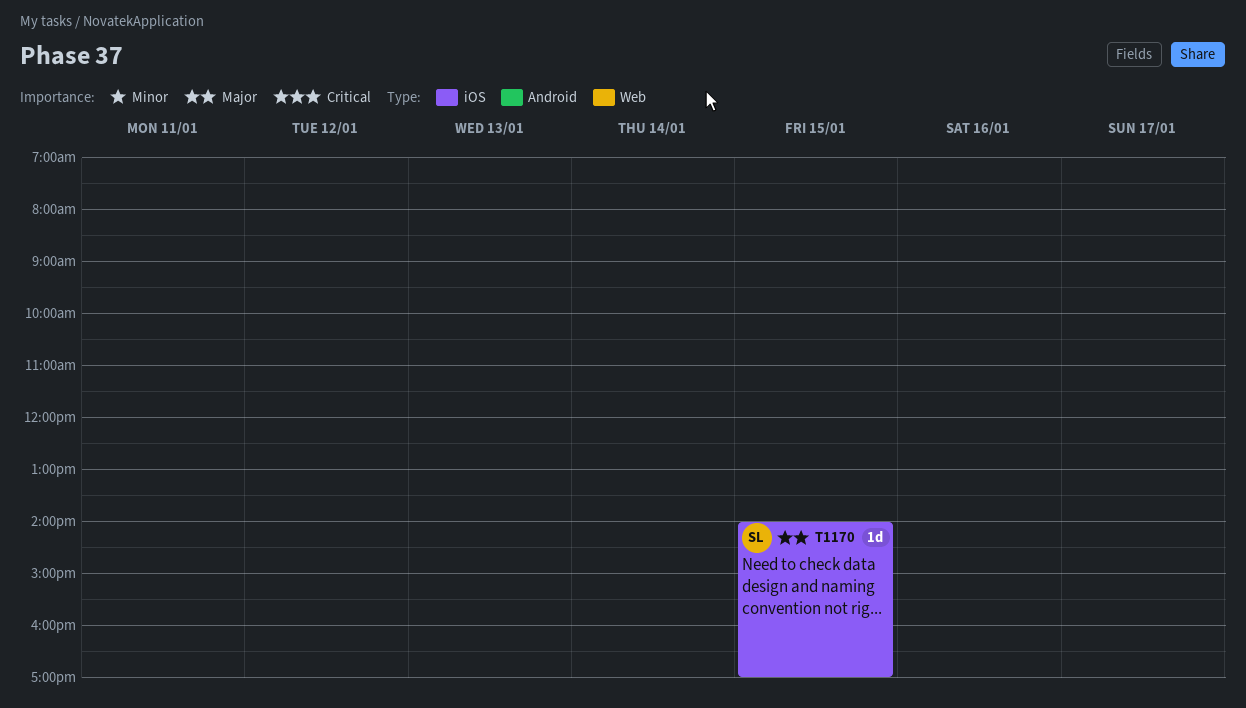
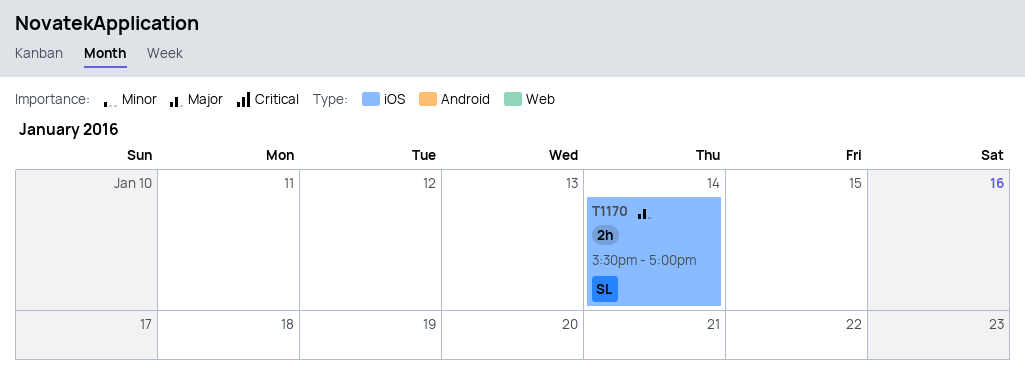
T1170, estimate: 1d -> 2h
T1170, day: Jan 15 -> Jan 14
T1170, begins: 14:00 -> 15:30

